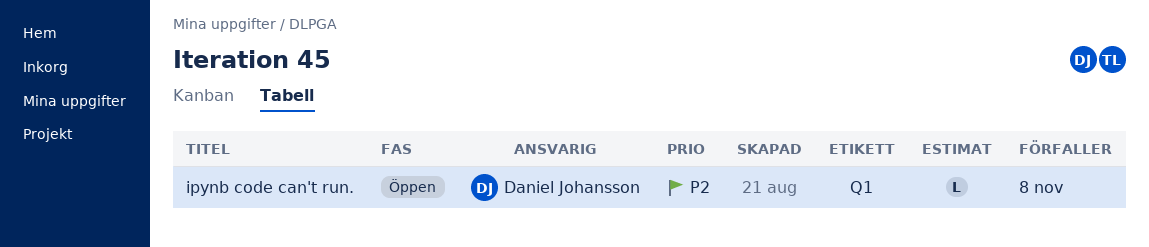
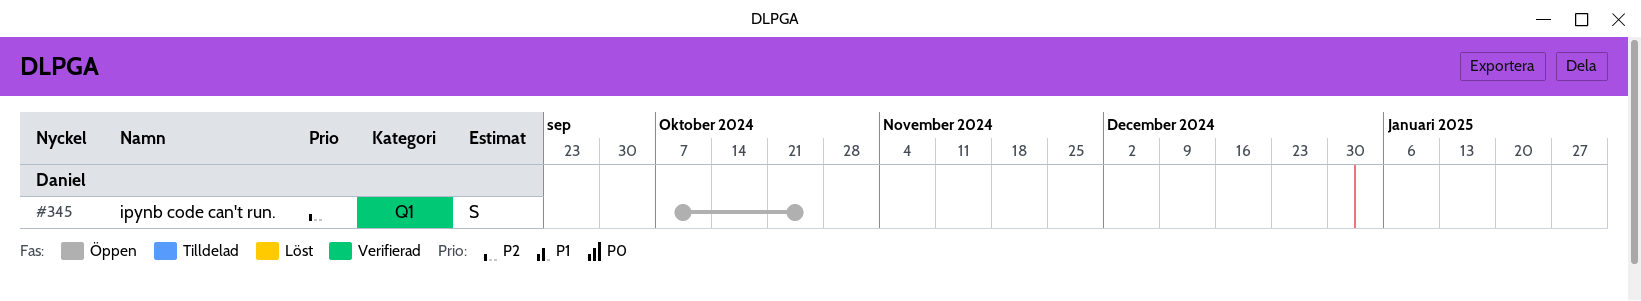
ipynb code can't run., estimate: L -> S
ipynb code can't run., due: Nov 8 -> Oct 25

